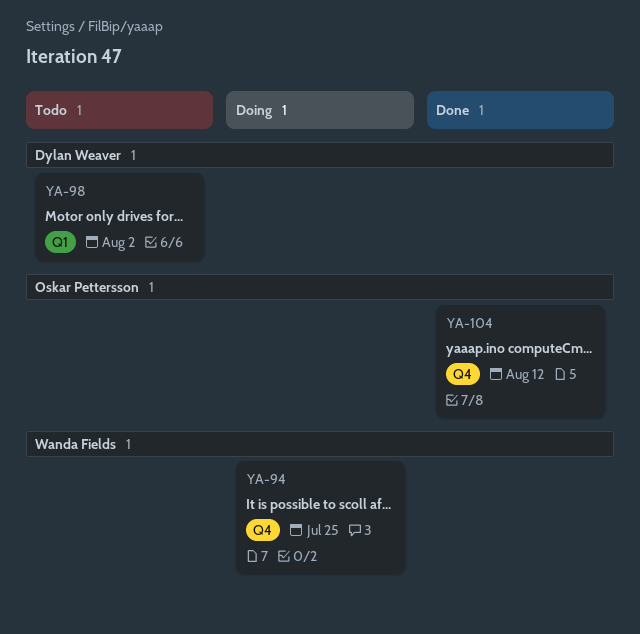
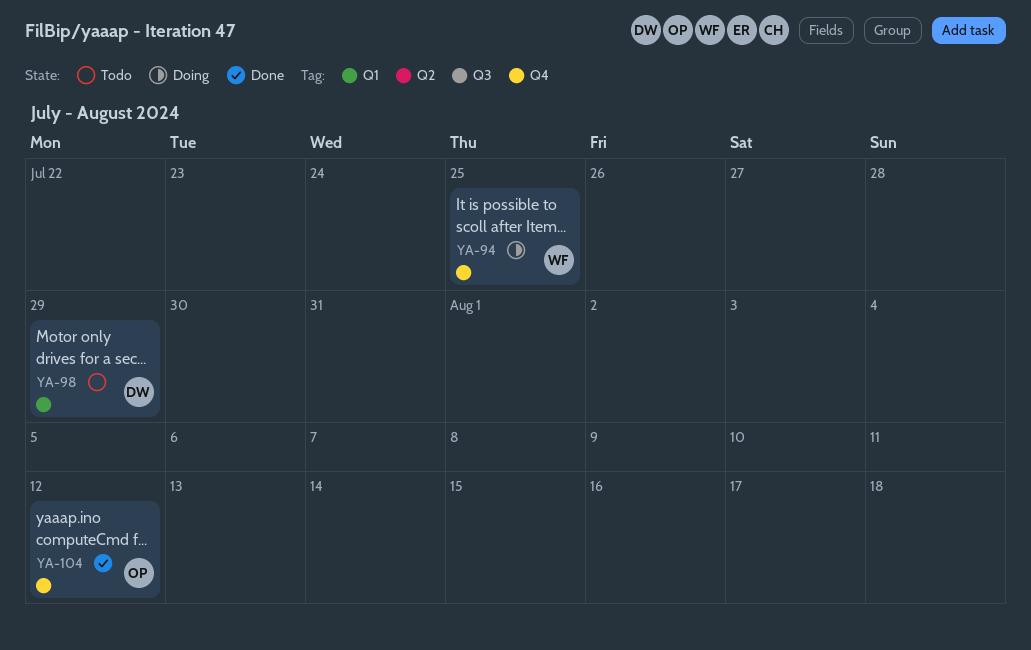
YA-98, due: Aug 2 -> Jul 29

